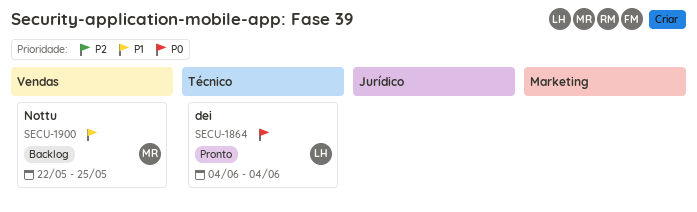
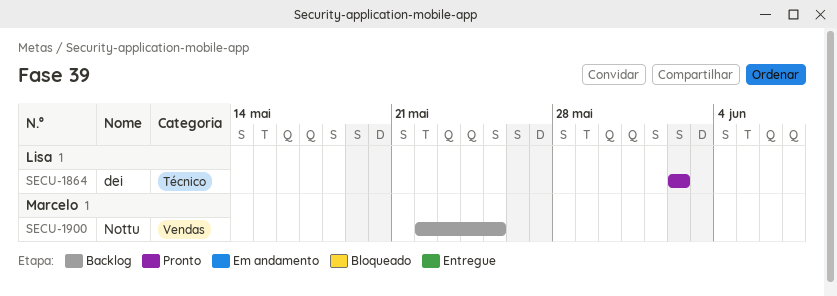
SECU-1864, start: Jun 4 -> Jun 2
SECU-1864, due: Jun 4 -> Jun 2

